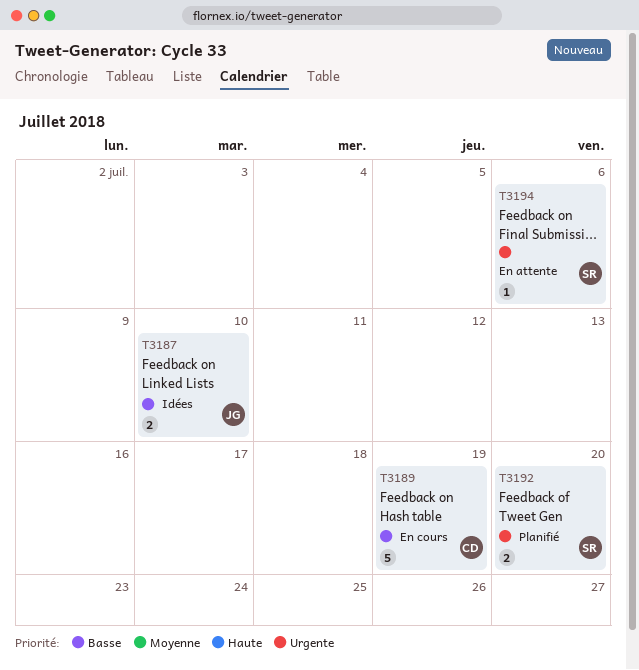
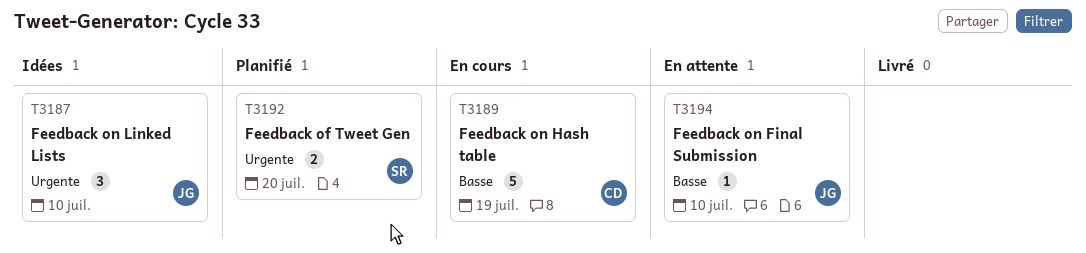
T3187, priority: Basse -> Urgente
T3187, estimate: 2 -> 3
T3194, owner: SR -> JG
T3194, priority: Urgente -> Basse
T3194, due: Jul 6 -> Jul 10

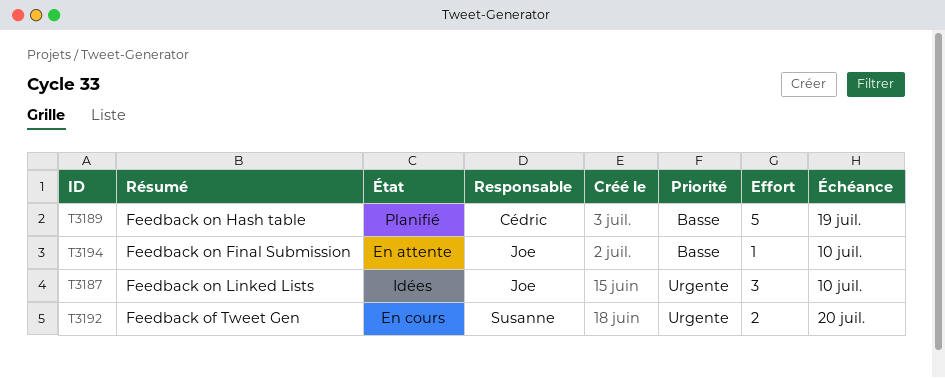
T3189, status: En cours -> Planifié
T3192, status: Planifié -> En cours

